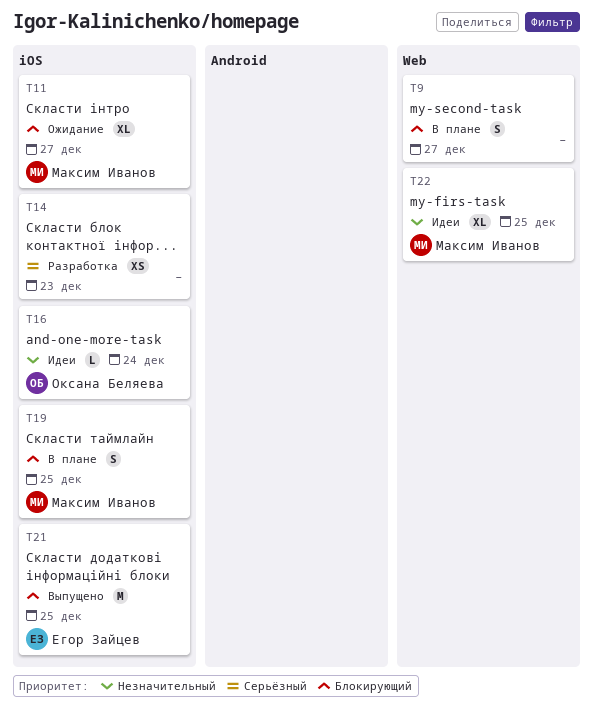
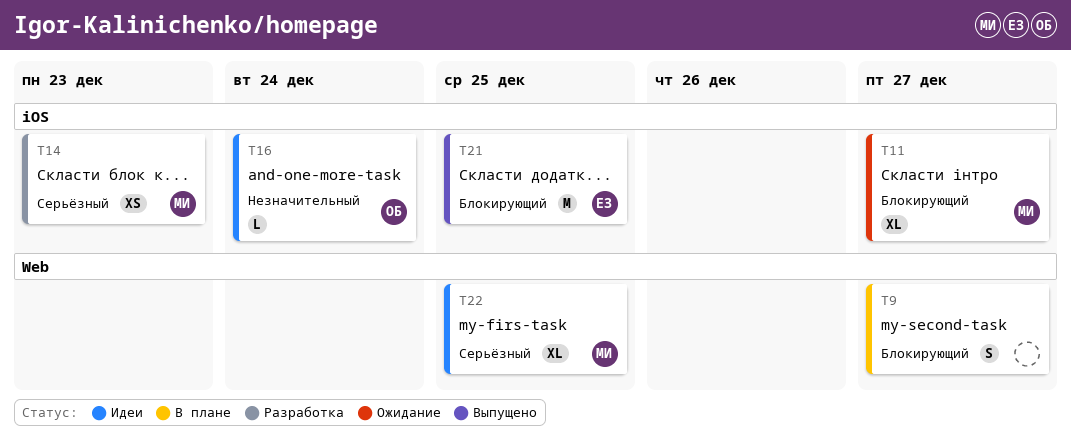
T14, owner: none -> Максим Иванов
T19: present -> none
T22, priority: Незначительный -> Серьёзный

